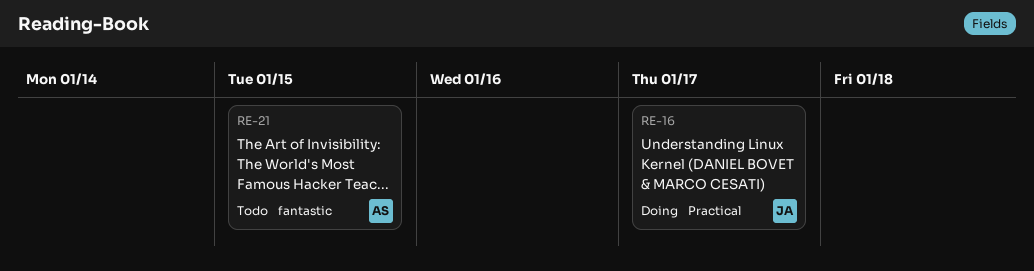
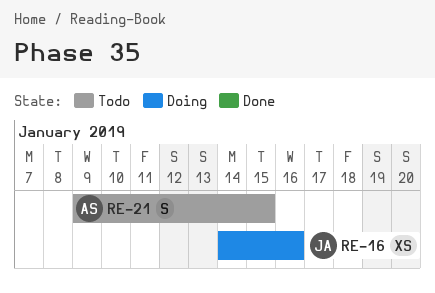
RE-16, due: Jan 17 -> Jan 16

